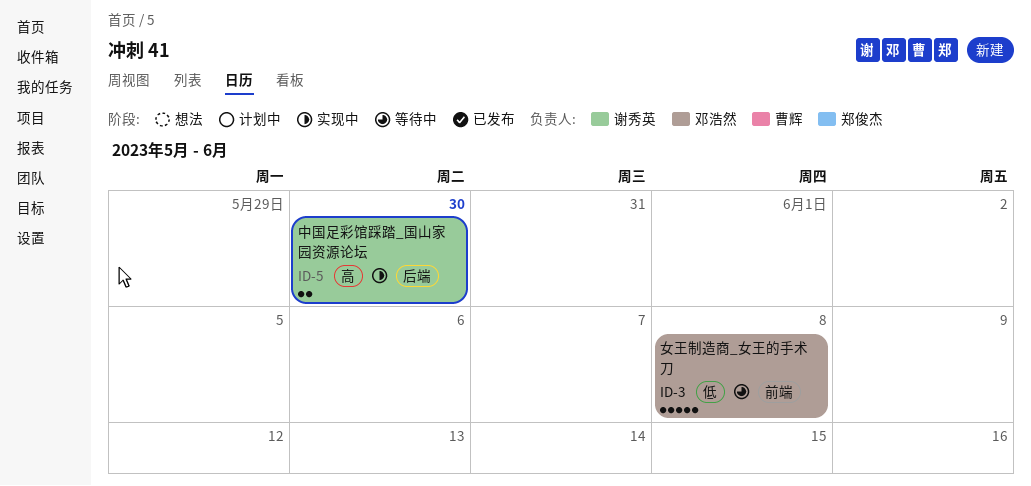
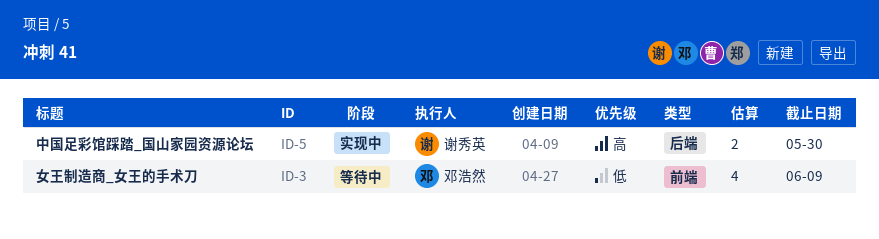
ID-3, estimate: 5 -> 4
ID-3, due: Jun 8 -> Jun 9

